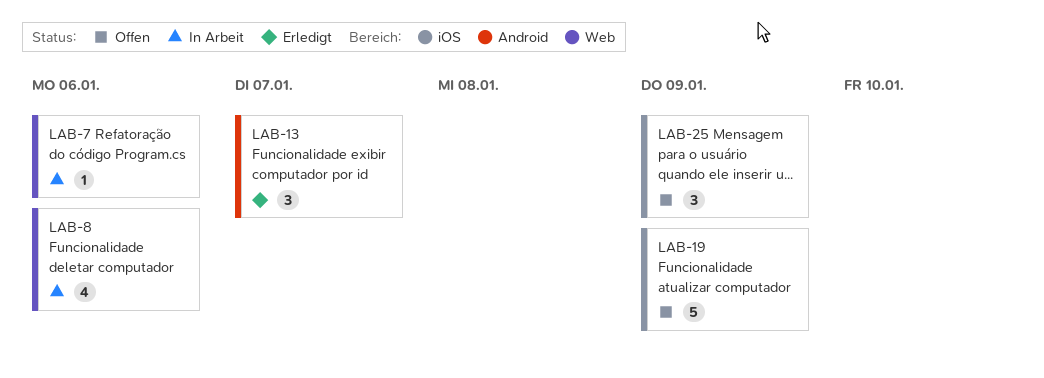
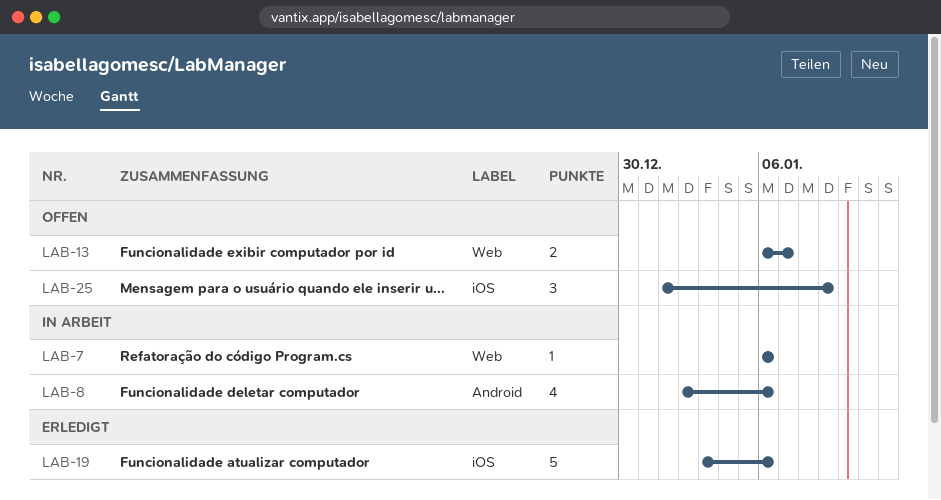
LAB-8, label: Web -> Android
LAB-13, status: Erledigt -> Offen
LAB-13, label: Android -> Web
LAB-13, estimate: 3 -> 2
LAB-19, status: Offen -> Erledigt
LAB-19, due: Jan 9 -> Jan 6

